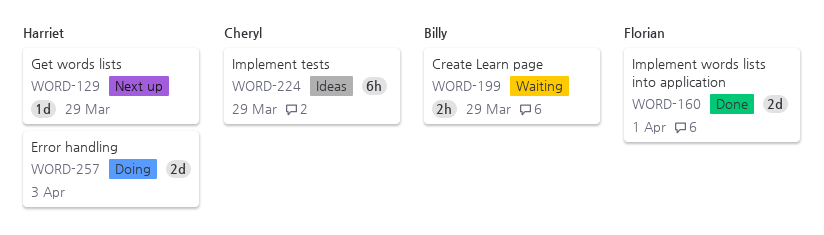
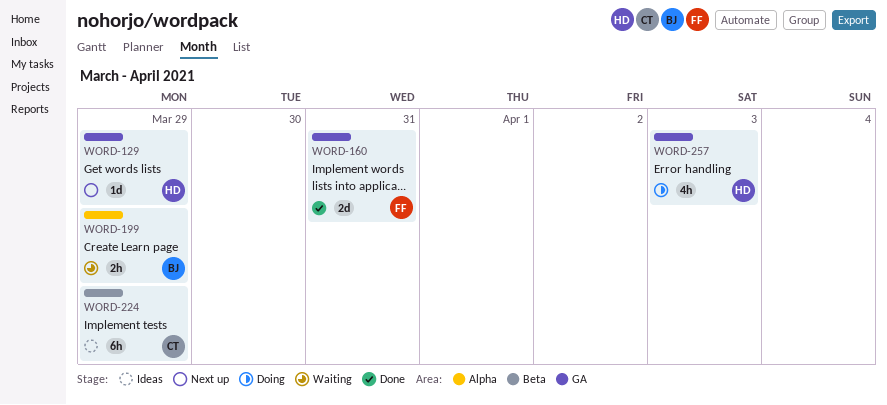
WORD-160, due: Apr 1 -> Mar 31
WORD-257, estimate: 2d -> 4h

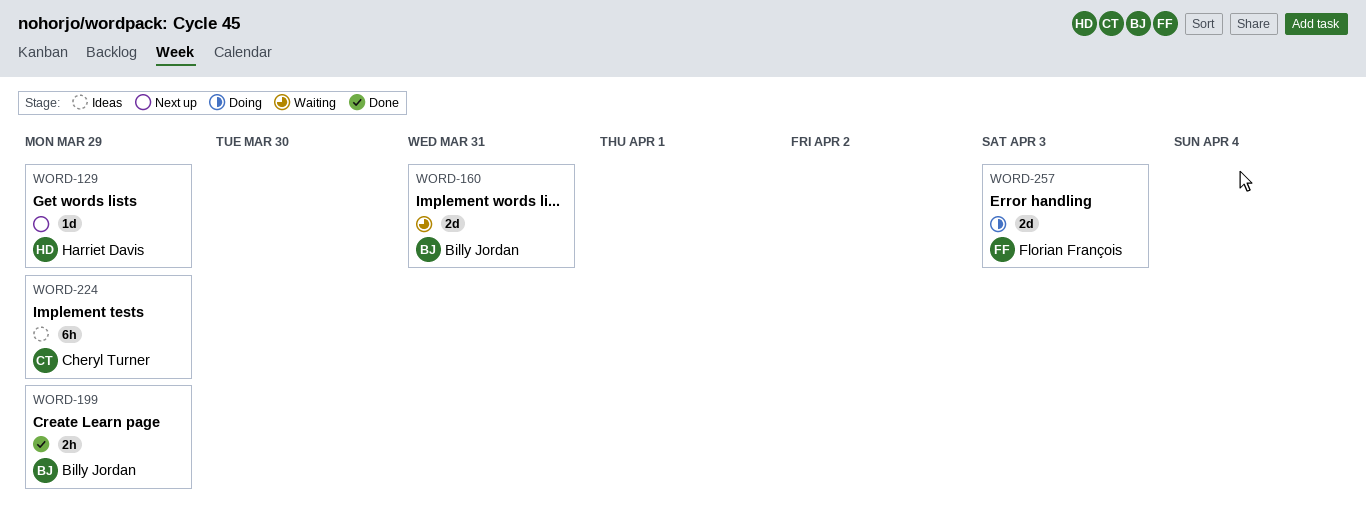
WORD-160, status: Done -> Waiting
WORD-160, owner: Florian François -> Billy Jordan
WORD-199, status: Waiting -> Done
WORD-257, owner: Harriet Davis -> Florian François
WORD-257, estimate: 4h -> 2d

